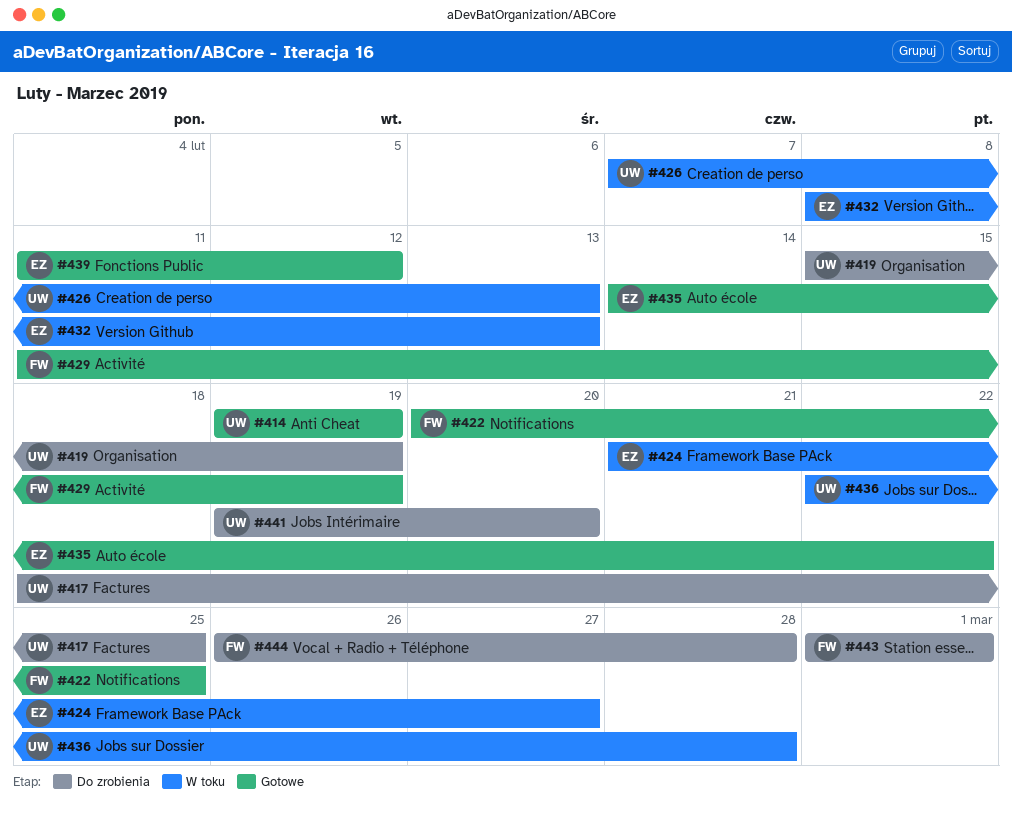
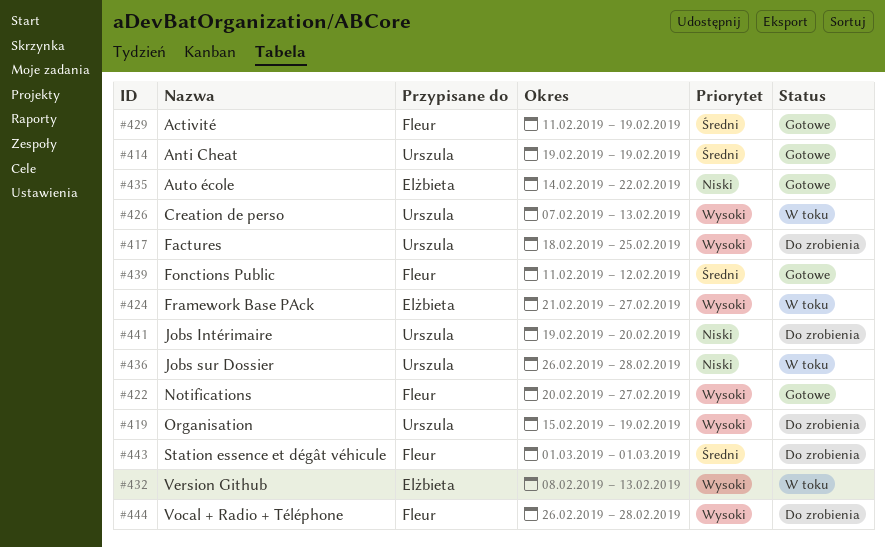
#422, due: Feb 25 -> Feb 27
#436, start: Feb 22 -> Feb 26
#439, owner: Elżbieta -> Fleur

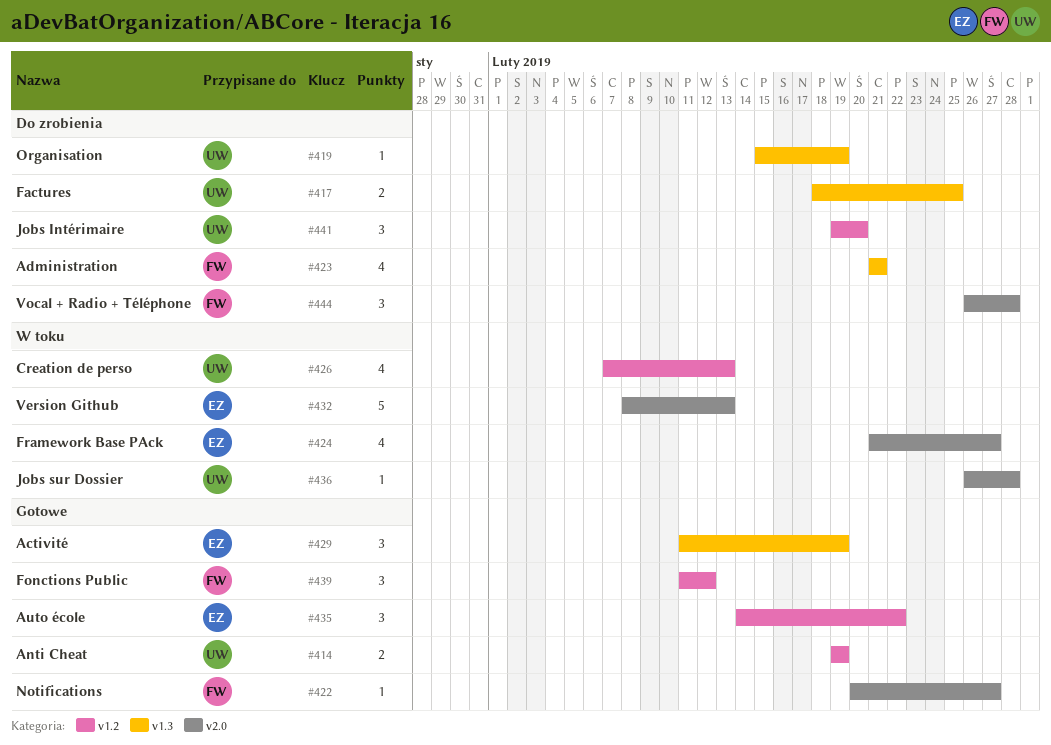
#423: none -> present
#429, owner: Fleur -> Elżbieta
#443: present -> none

